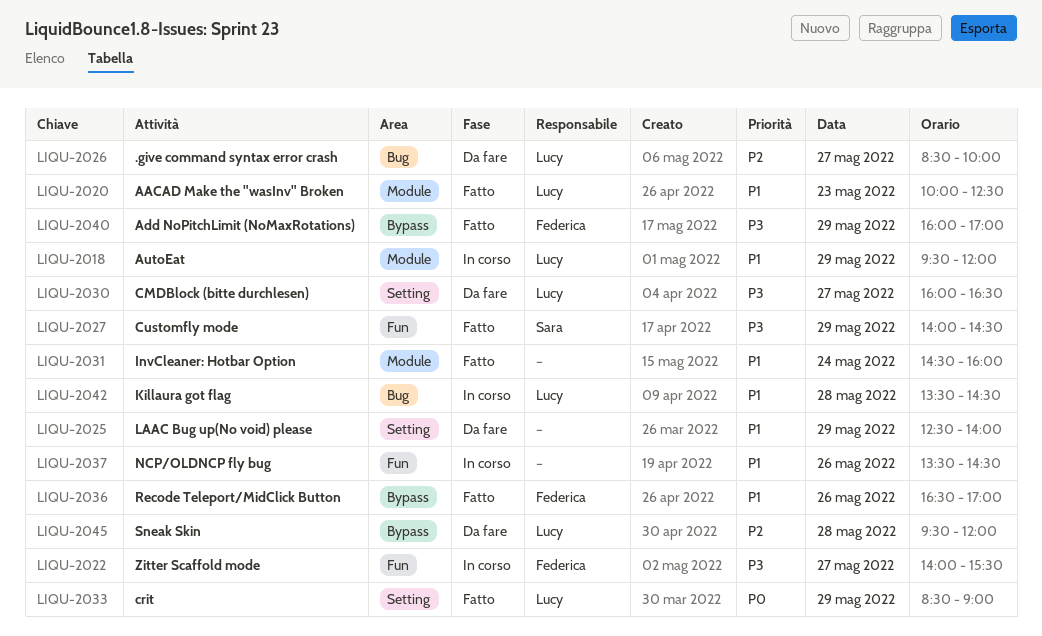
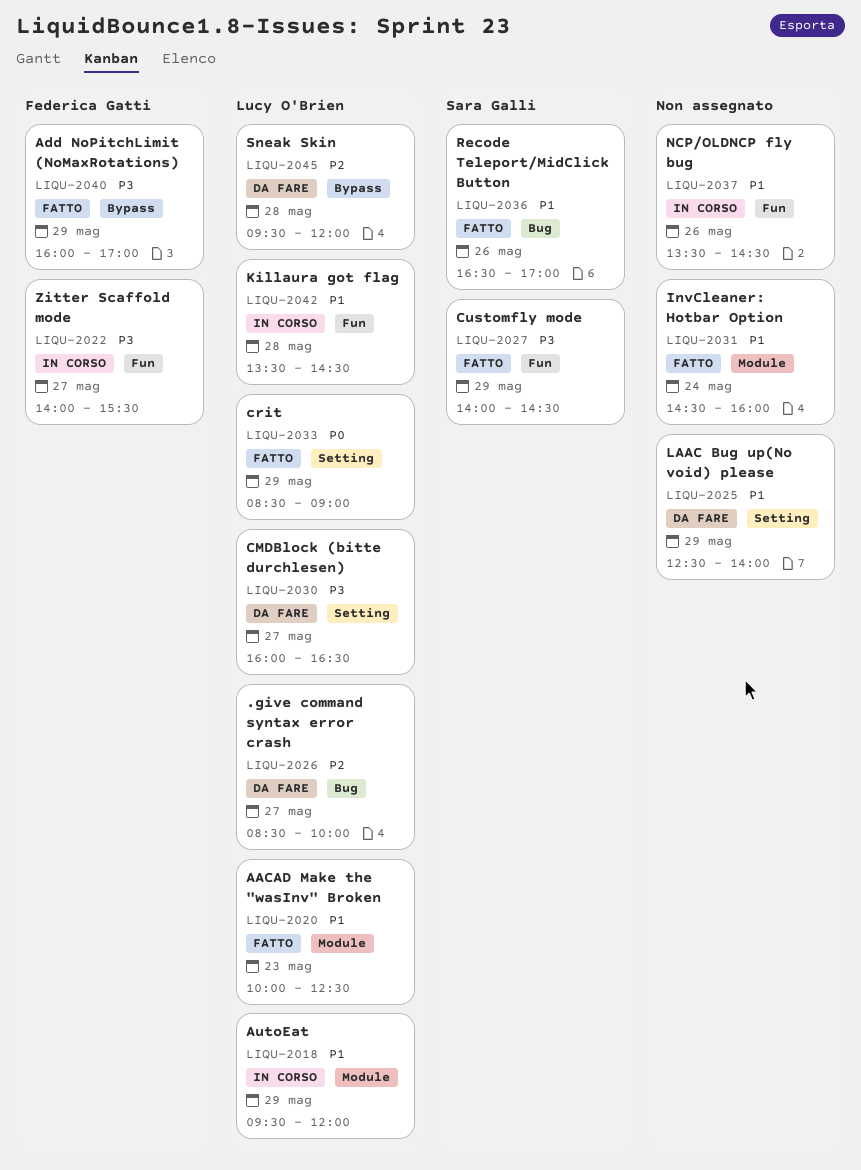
LIQU-2036, owner: Federica Gatti -> Sara Galli
LIQU-2036, label: Bypass -> Bug
LIQU-2042, label: Bug -> Fun

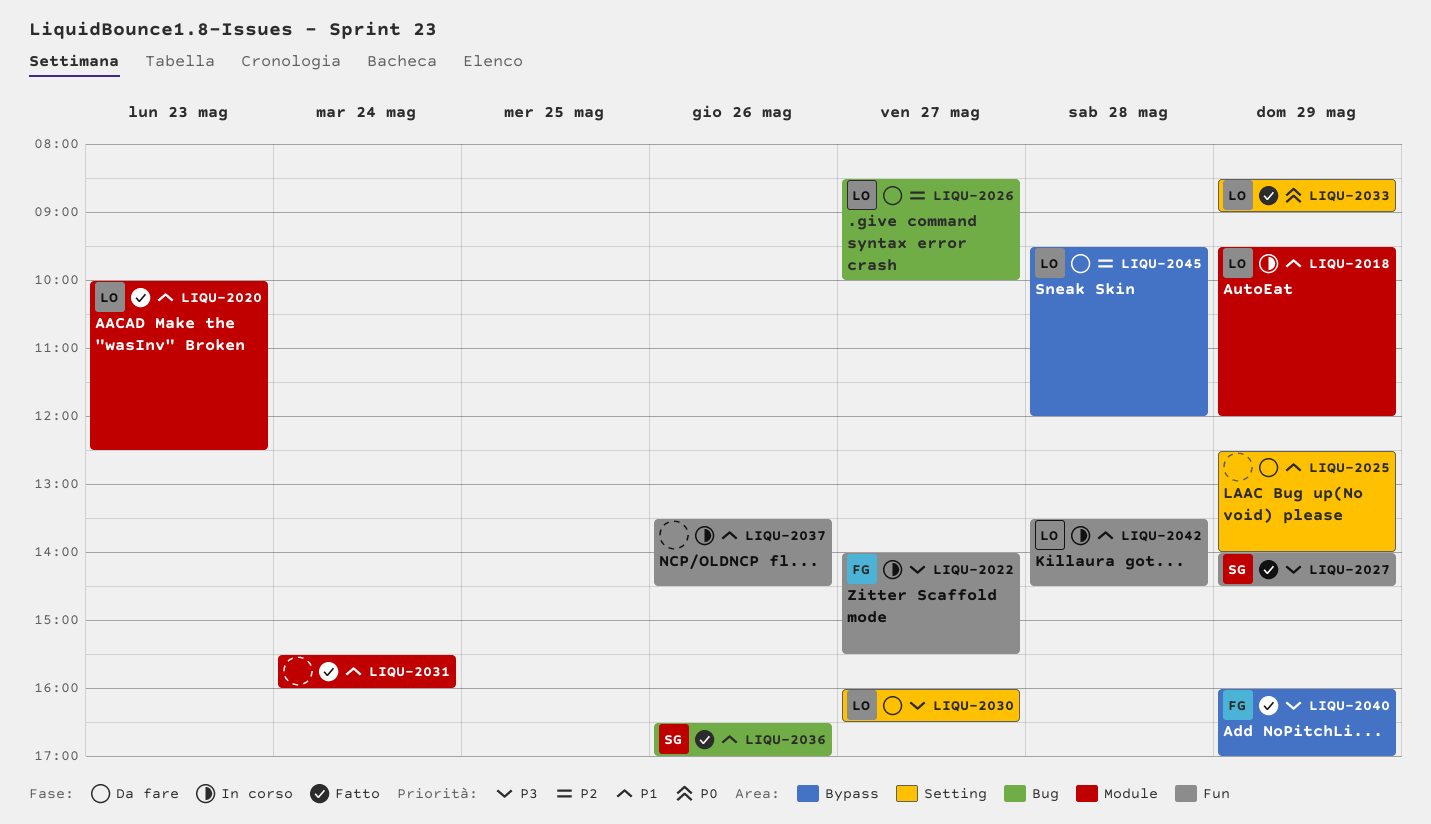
LIQU-2031, begins: 14:30 -> 15:30

